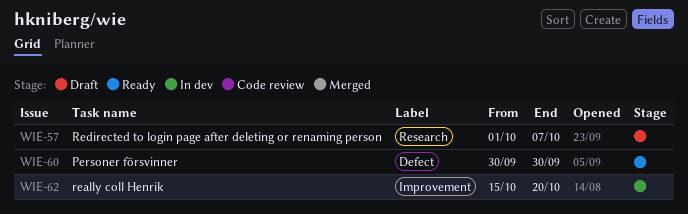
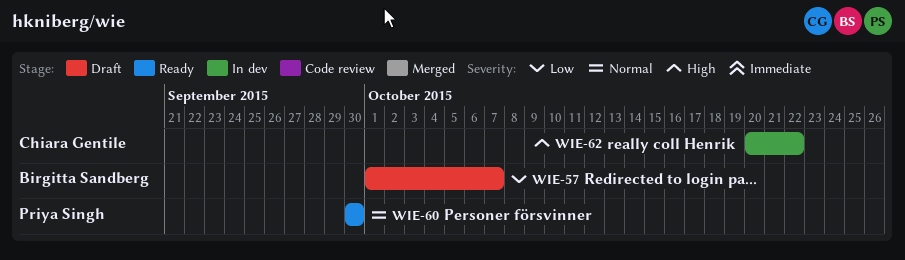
WIE-62, start: Oct 15 -> Oct 20
WIE-62, due: Oct 20 -> Oct 22

